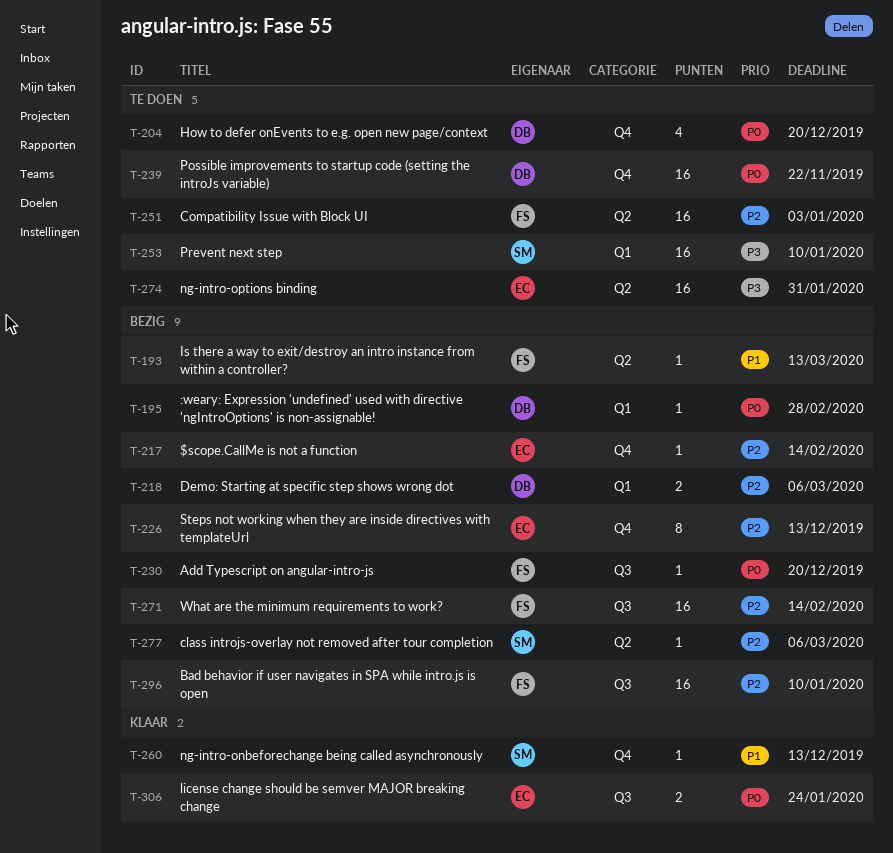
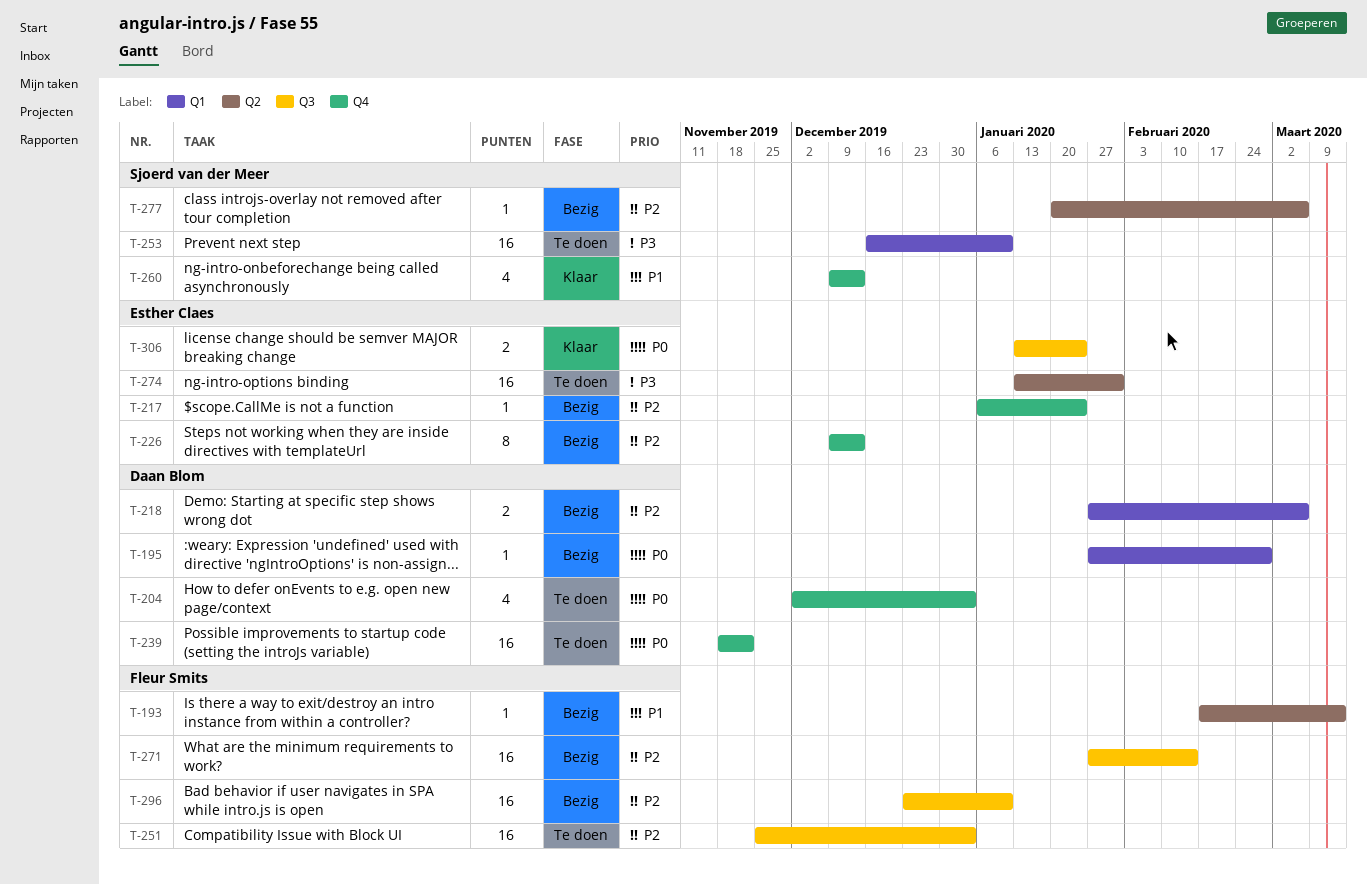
T-204, due: Dec 20 -> Jan 3
T-217, due: Feb 14 -> Jan 24
T-230: present -> none
T-251, label: Q2 -> Q3
T-260, estimate: 1 -> 4

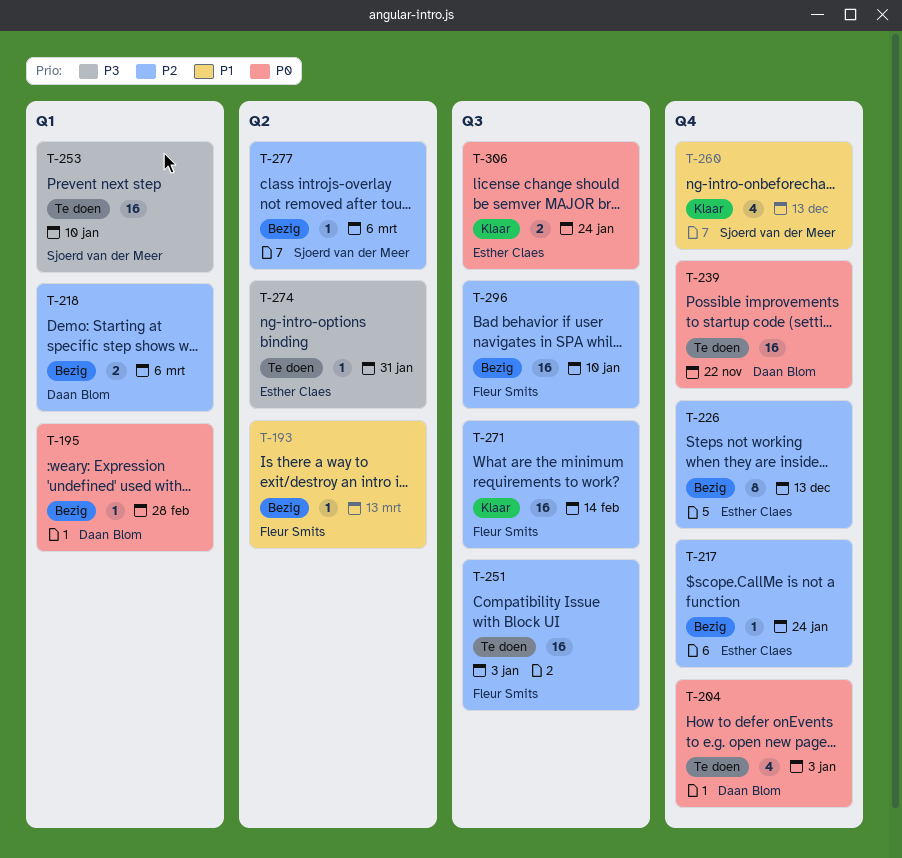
T-271, status: Bezig -> Klaar
T-274, estimate: 16 -> 1

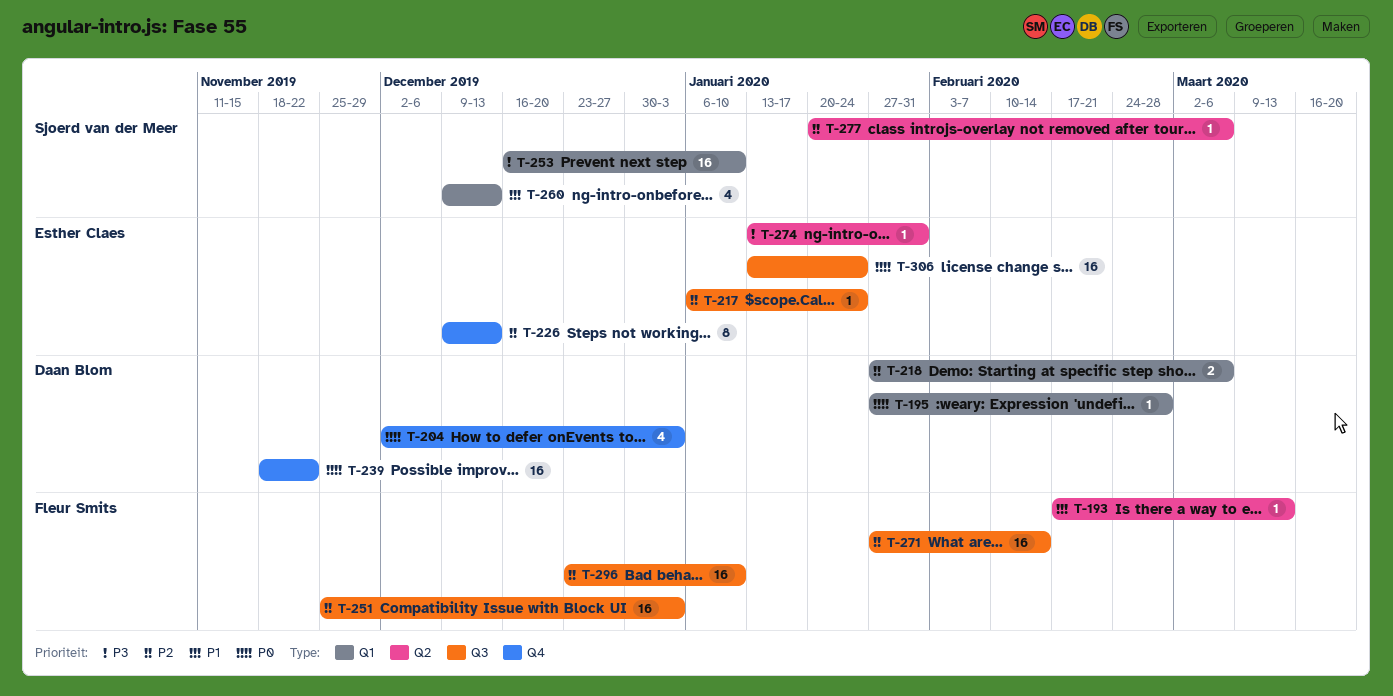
T-217, label: Q4 -> Q3
T-260, label: Q4 -> Q1
T-306, estimate: 2 -> 16

